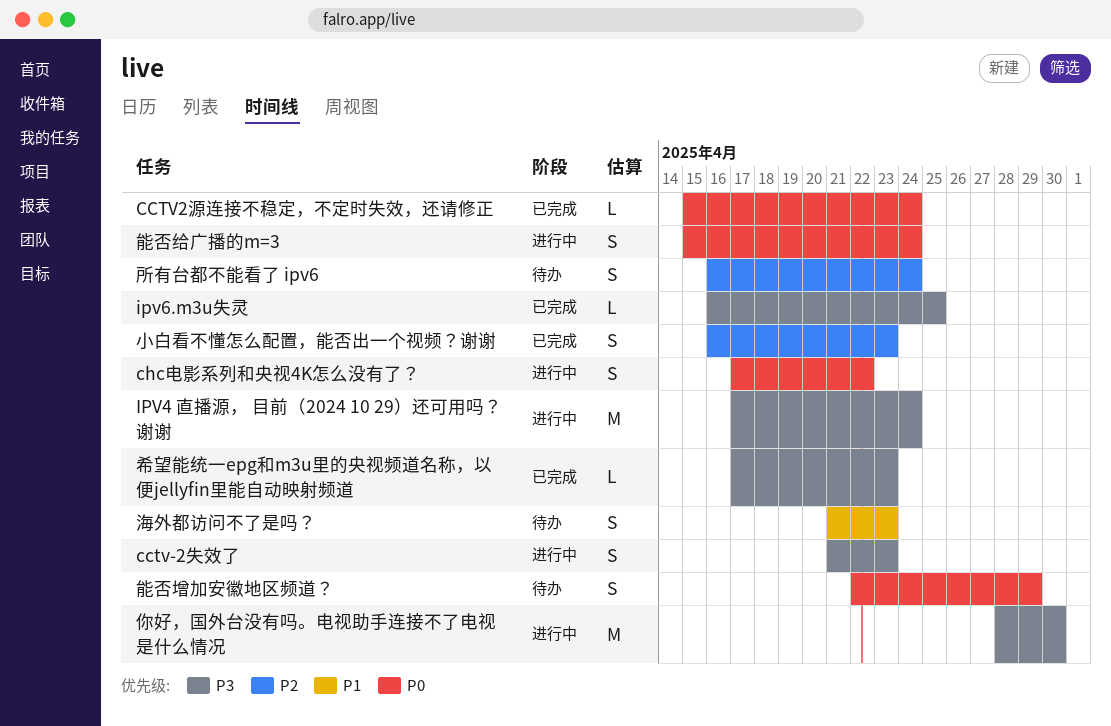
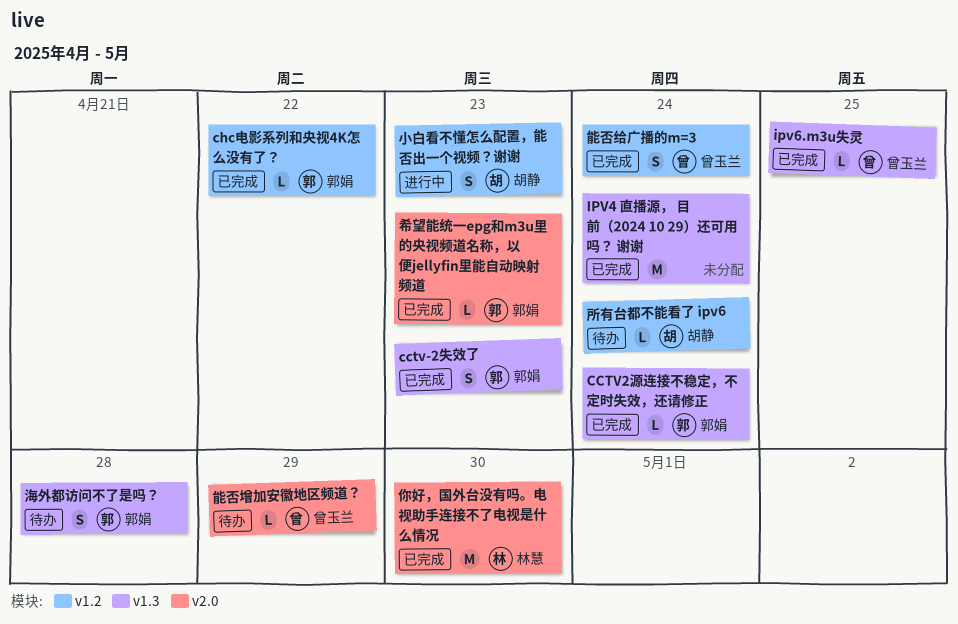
cctv-2失效了, status: 进行中 -> 已完成
chc电影系列和央视4K怎么没有了？, status: 进行中 -> 已完成
chc电影系列和央视4K怎么没有了？, estimate: S -> L
IPV4 直播源， 目前（2024 10 29）还可用吗？ 谢谢, status: 进行中 -> 已完成
你好，国外台没有吗。电视助手连接不了电视是什么情况, status: 进行中 -> 已完成
小白看不懂怎么配置，能否出一个视频？谢谢, status: 已完成 -> 进行中
所有台都不能看了 ipv6, estimate: S -> L
海外都访问不了是吗？, due: Apr 23 -> Apr 28
能否增加安徽地区频道？, estimate: S -> L
能否给广播的m=3, status: 进行中 -> 已完成

